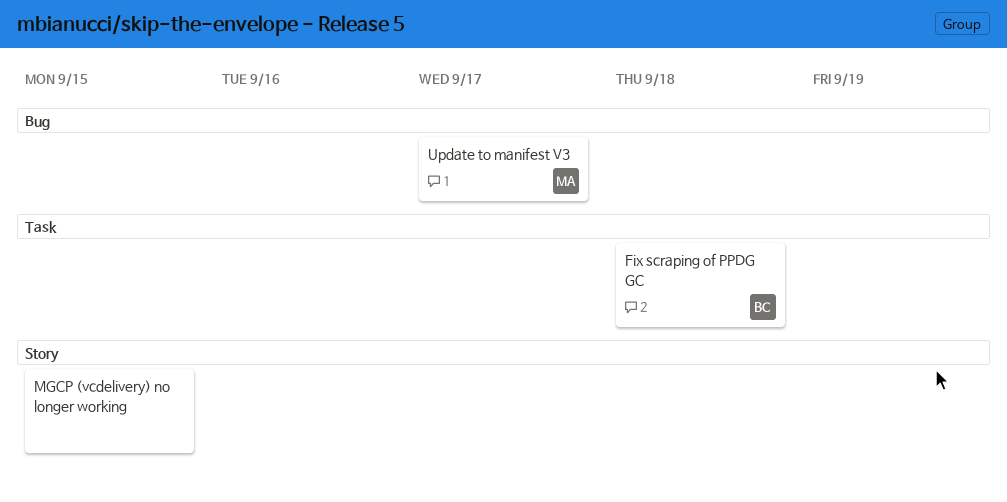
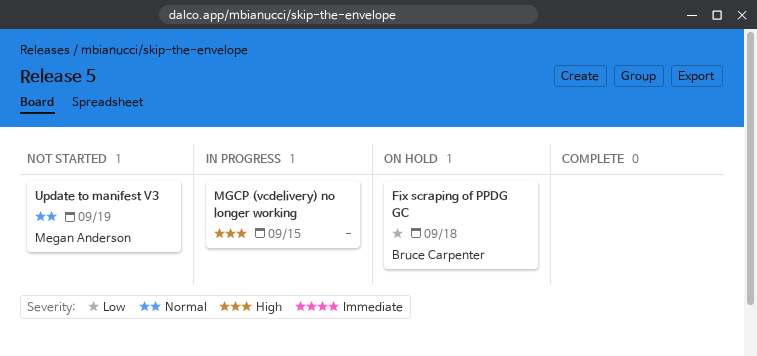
Update to manifest V3, due: Sep 17 -> Sep 19

